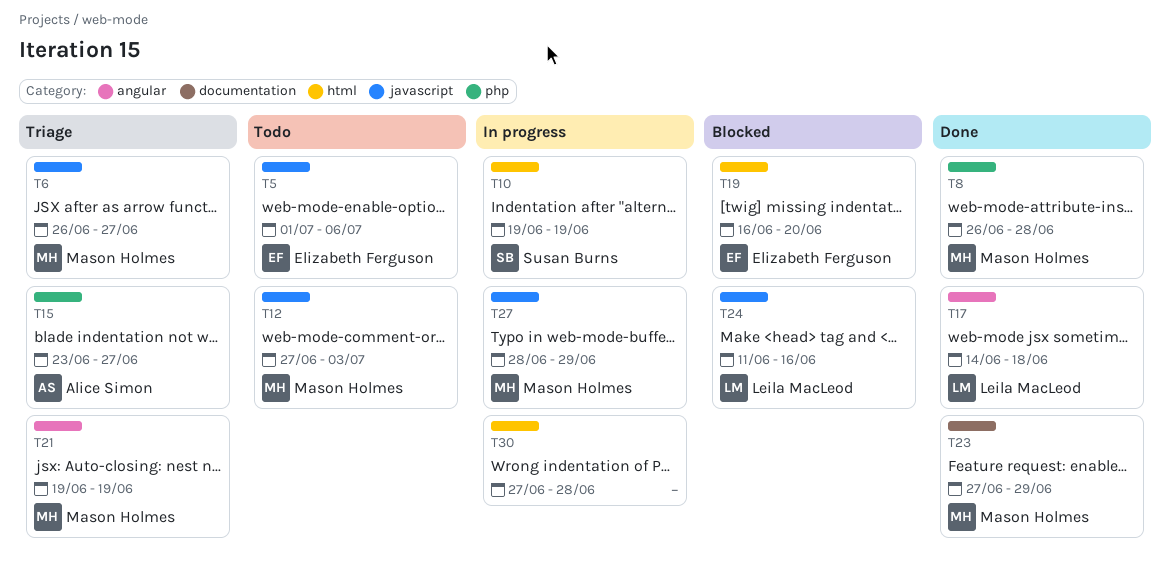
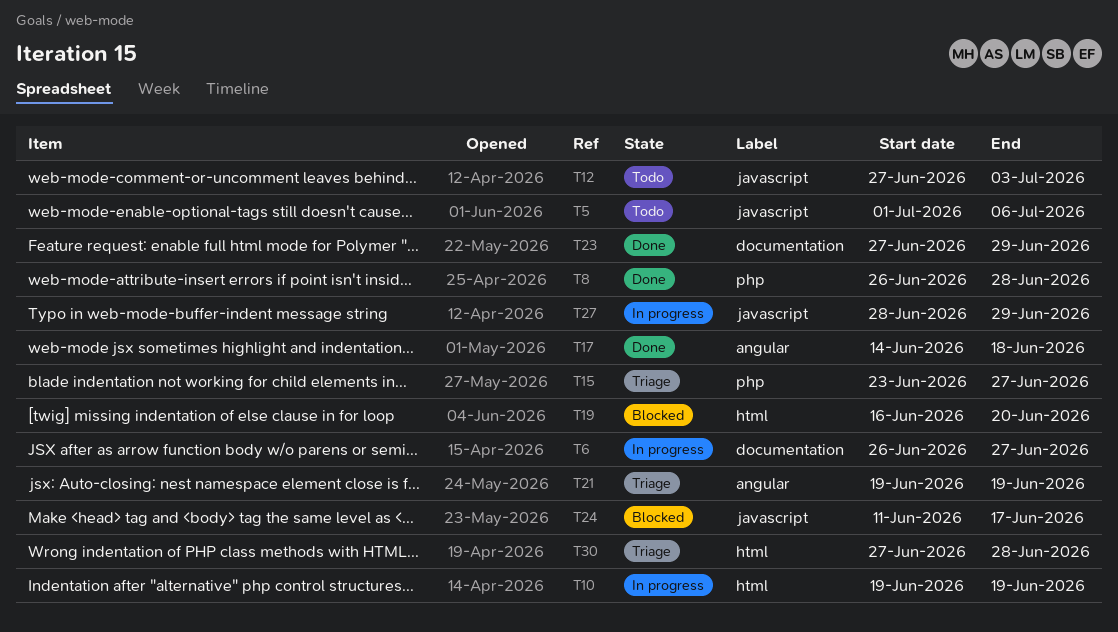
T6, status: Triage -> In progress
T6, label: javascript -> documentation
T24, due: Jun 16 -> Jun 17
T30, status: In progress -> Triage

